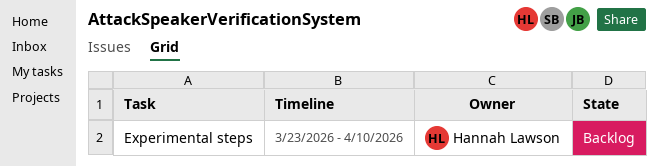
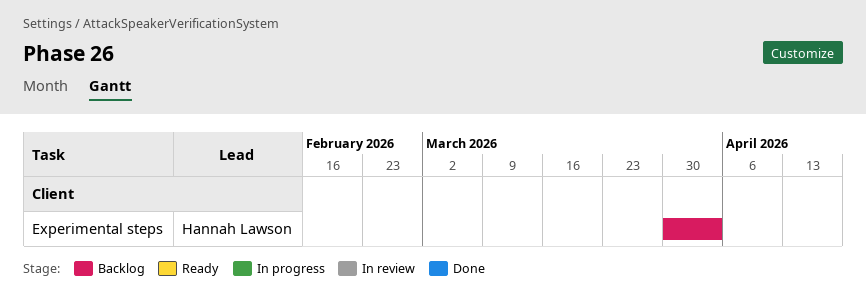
Experimental steps, start: Mar 23 -> Mar 30
Experimental steps, due: Apr 10 -> Apr 3

